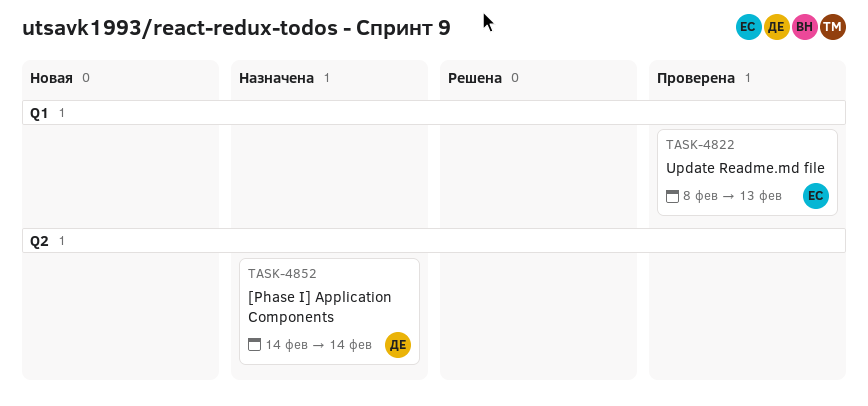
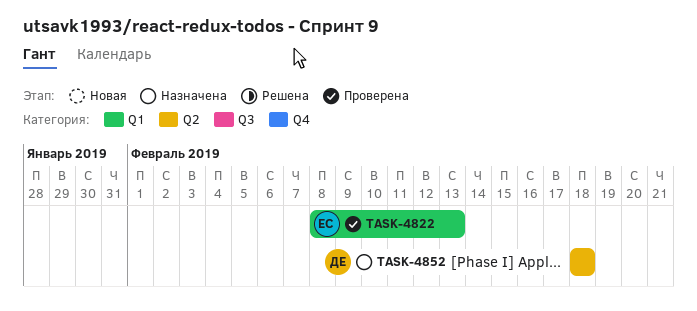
TASK-4852, start: Feb 14 -> Feb 18
TASK-4852, due: Feb 14 -> Feb 18

